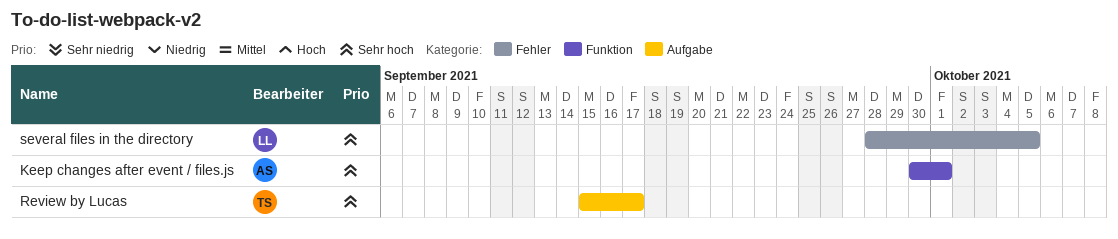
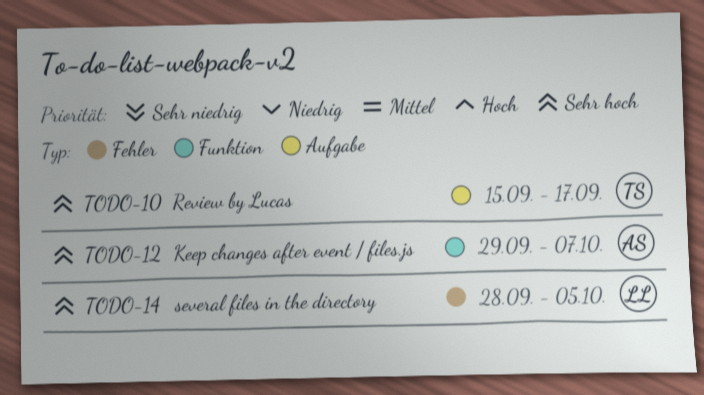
Keep changes after event / files.js, start: Sep 30 -> Sep 29
Keep changes after event / files.js, due: Oct 1 -> Oct 7

